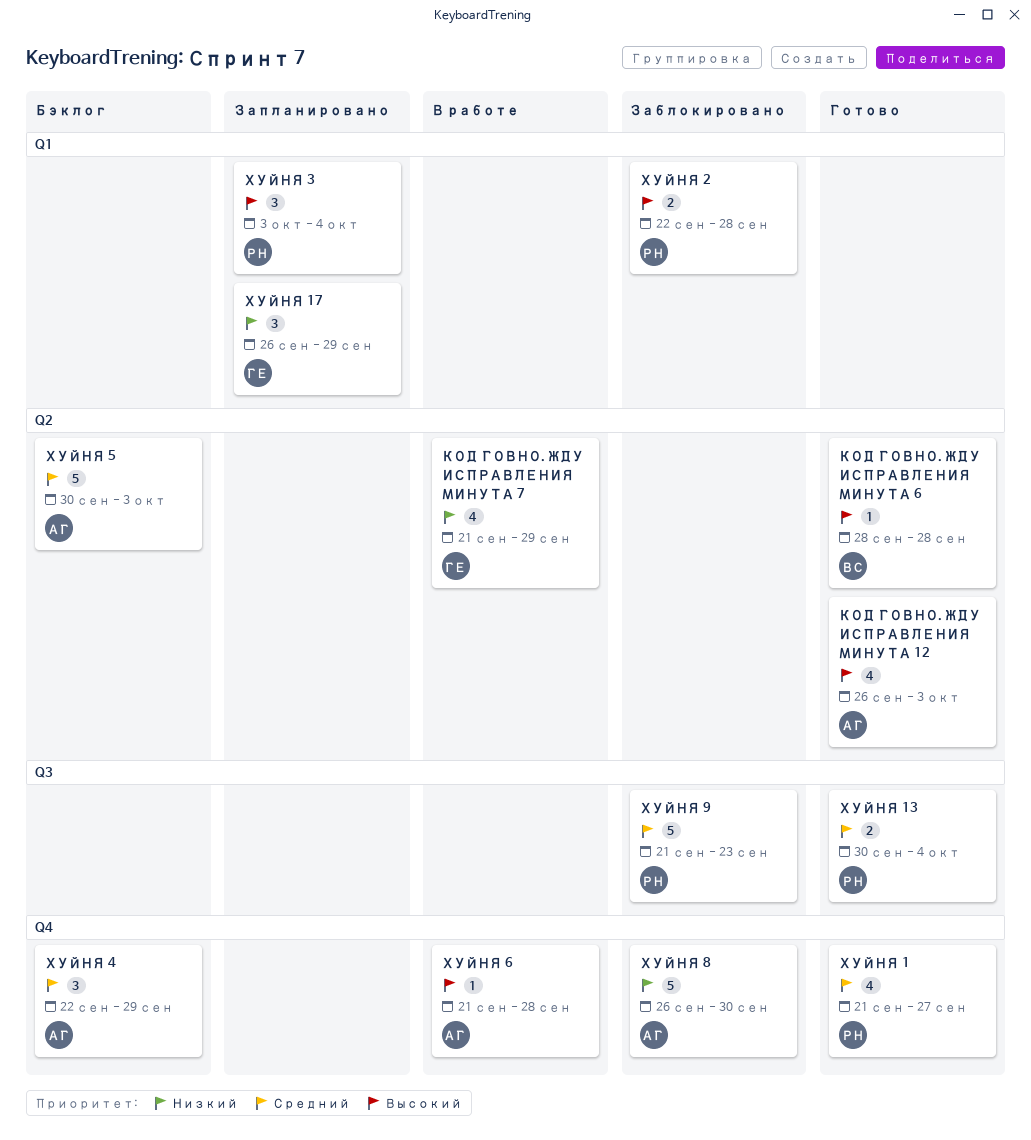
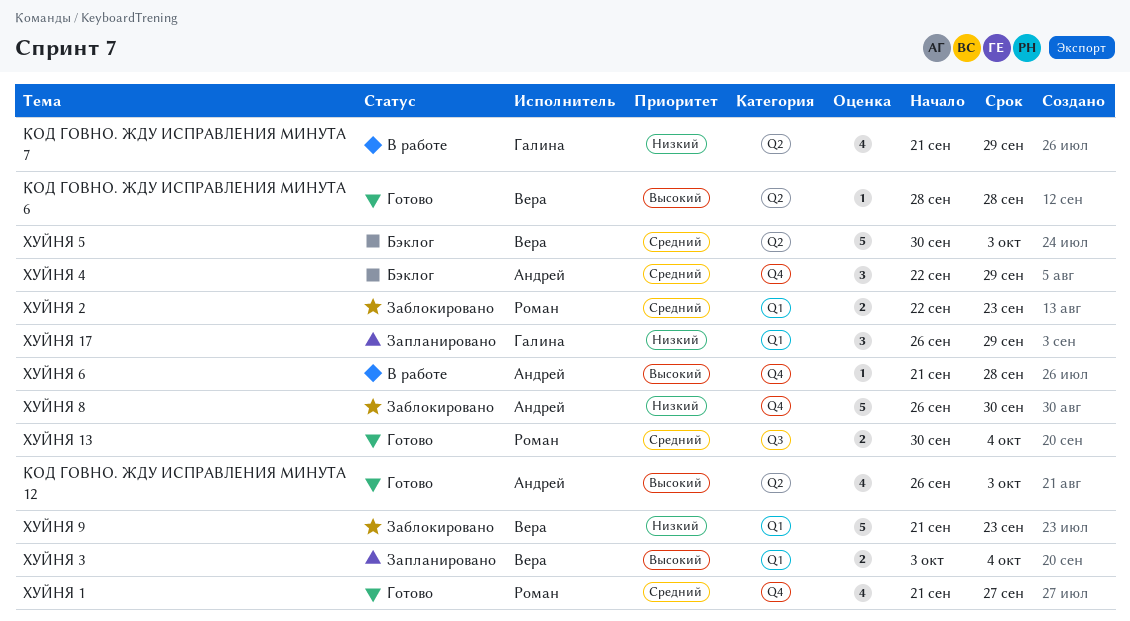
ХУЙНЯ 2, priority: Высокий -> Средний
ХУЙНЯ 2, due: Sep 28 -> Sep 23
ХУЙНЯ 3, owner: Роман -> Вера
ХУЙНЯ 3, estimate: 3 -> 2
ХУЙНЯ 5, owner: Андрей -> Вера
ХУЙНЯ 9, owner: Роман -> Вера
ХУЙНЯ 9, priority: Средний -> Низкий
ХУЙНЯ 9, label: Q3 -> Q1

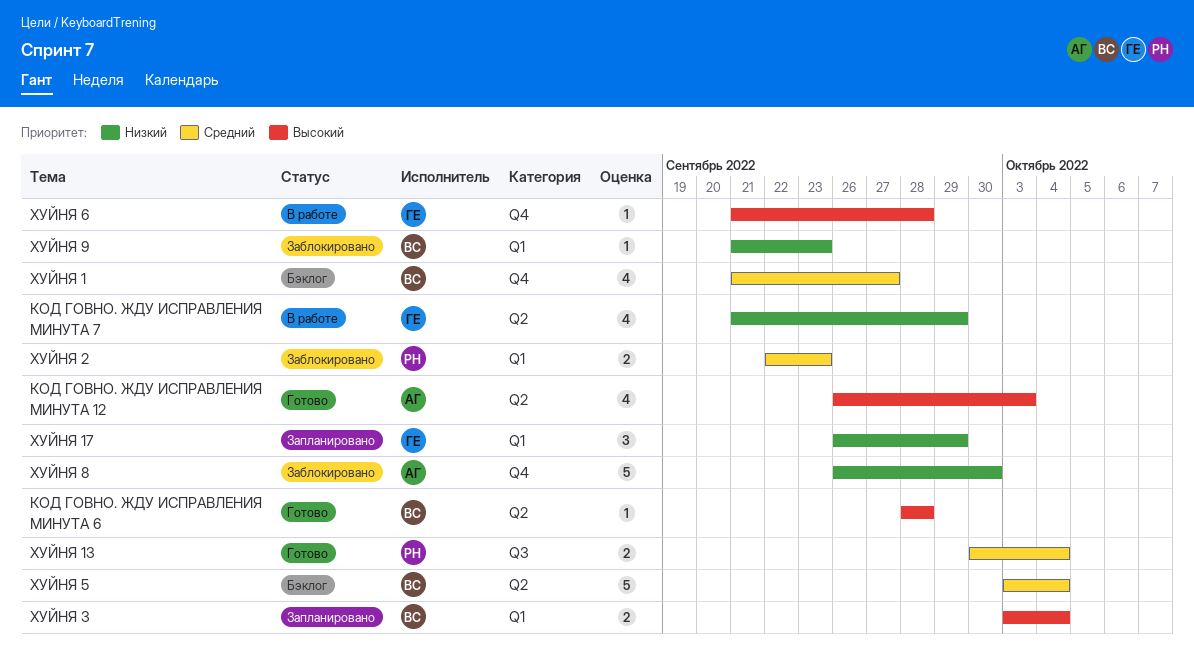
ХУЙНЯ 1, status: Готово -> Бэклог
ХУЙНЯ 1, owner: Роман -> Вера
ХУЙНЯ 4: present -> none
ХУЙНЯ 5, start: Sep 30 -> Oct 3
ХУЙНЯ 5, due: Oct 3 -> Oct 4
ХУЙНЯ 6, owner: Андрей -> Галина
ХУЙНЯ 9, estimate: 5 -> 1

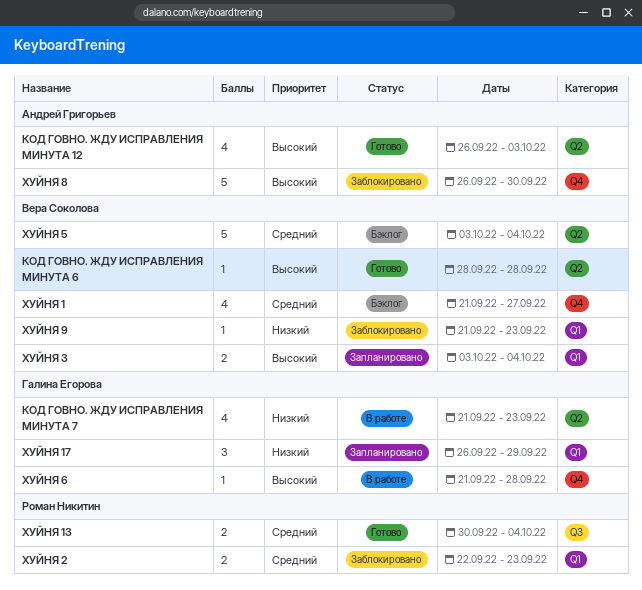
КОД ГОВНО. ЖДУ ИСПРАВЛЕНИЯ МИНУТА 7, due: Sep 29 -> Sep 23
ХУЙНЯ 8, priority: Низкий -> Высокий

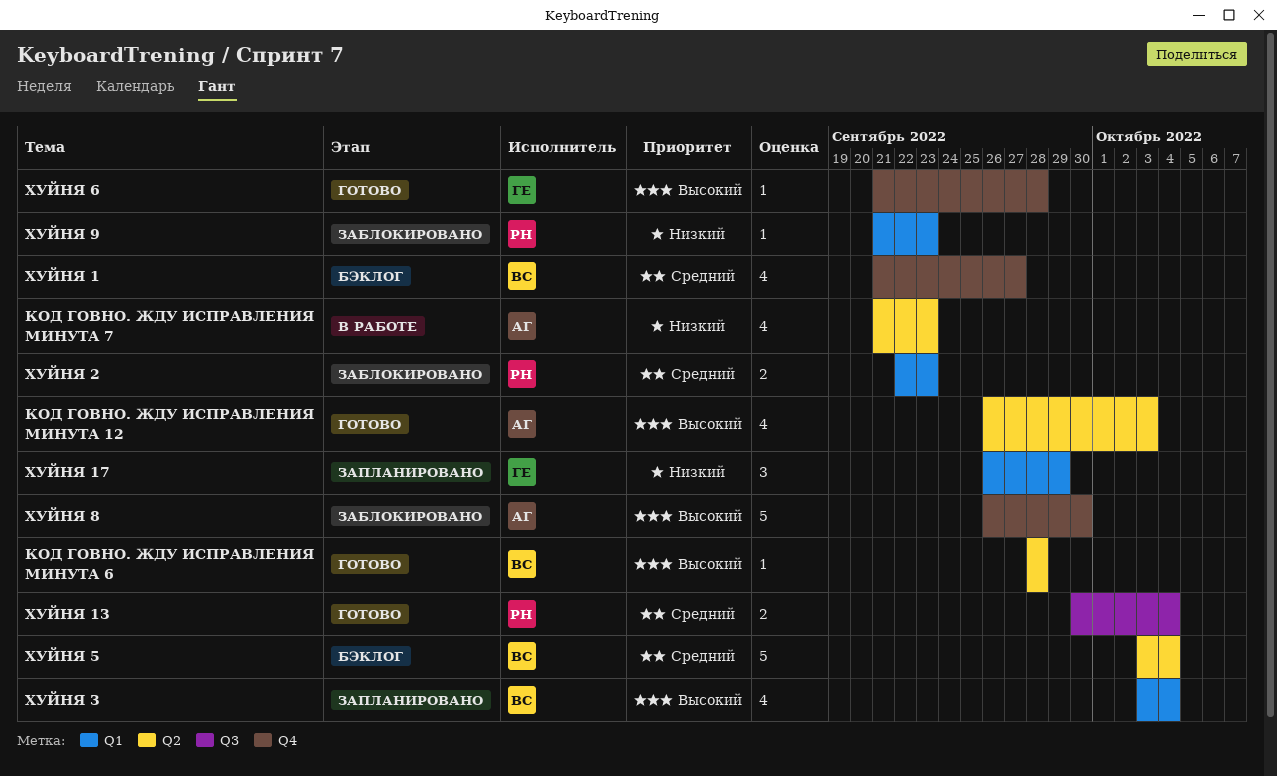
КОД ГОВНО. ЖДУ ИСПРАВЛЕНИЯ МИНУТА 7, owner: Галина Егорова -> Андрей Григорьев
ХУЙНЯ 3, estimate: 2 -> 4
ХУЙНЯ 6, status: В работе -> Готово
ХУЙНЯ 9, owner: Вера Соколова -> Роман Никитин

